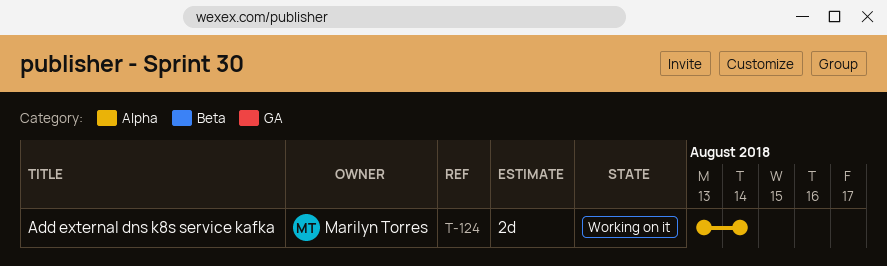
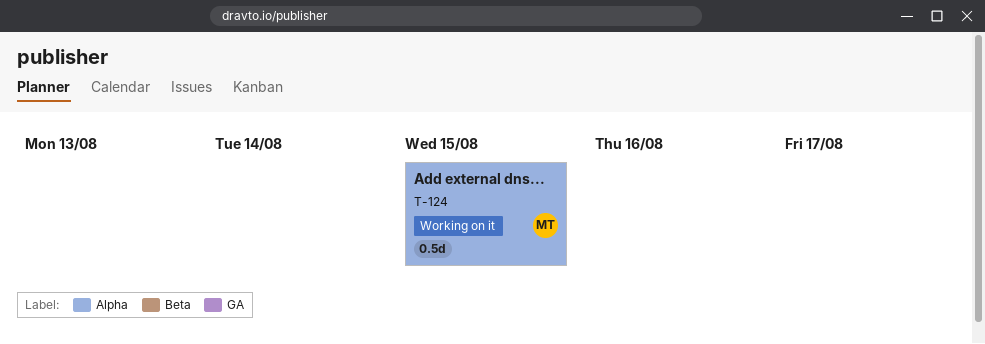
T-124, estimate: 2d -> 0.5d
T-124, due: Aug 14 -> Aug 15

